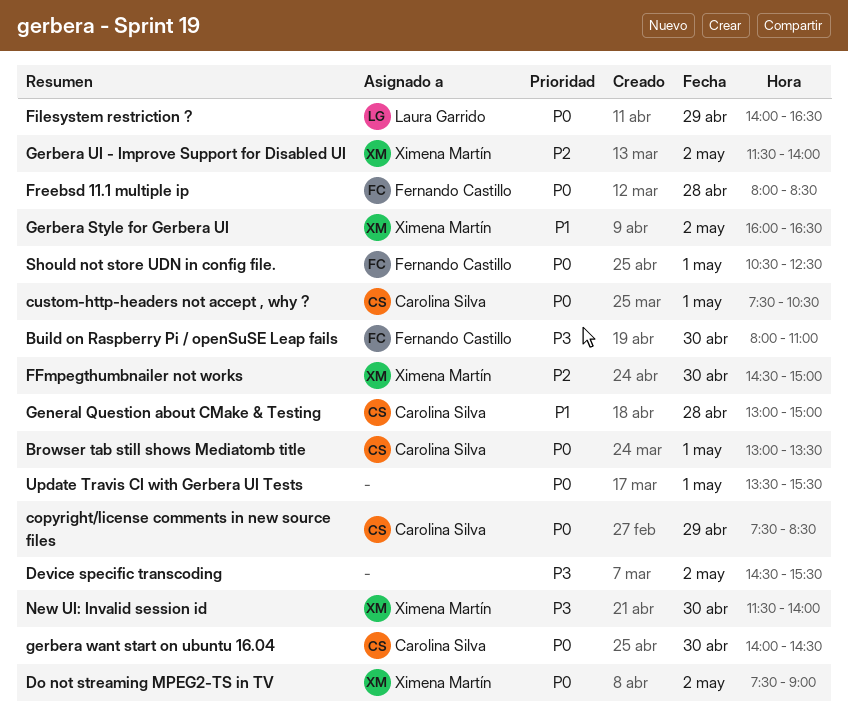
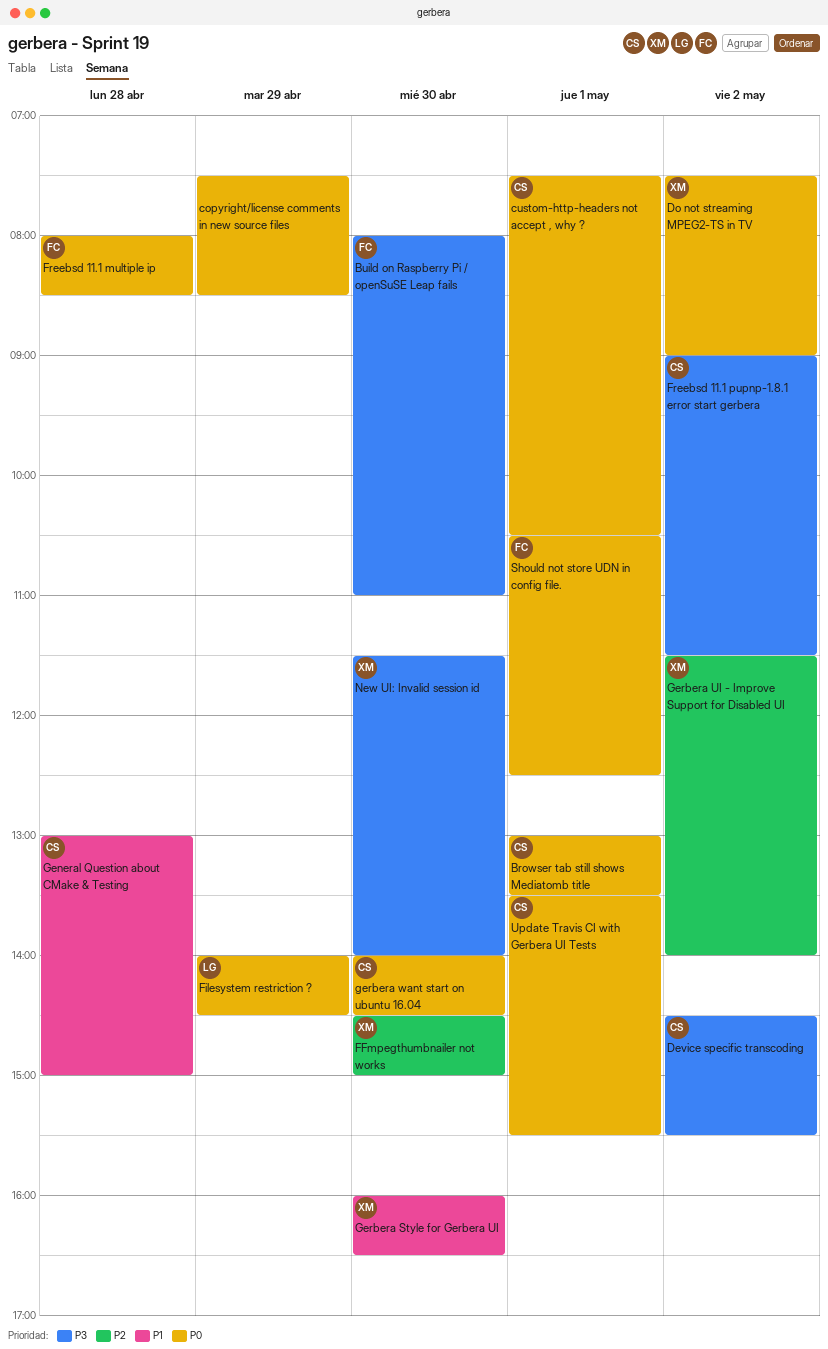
copyright/license comments in new source files, owner: Carolina Silva -> none
Device specific transcoding, owner: none -> Carolina Silva
Filesystem restriction ?, ends: 16:30 -> 14:30
Freebsd 11.1 pupnp-1.8.1 error start gerbera: none -> present
Gerbera Style for Gerbera UI, day: May 2 -> Apr 30
Update Travis CI with Gerbera UI Tests, owner: none -> Carolina Silva

